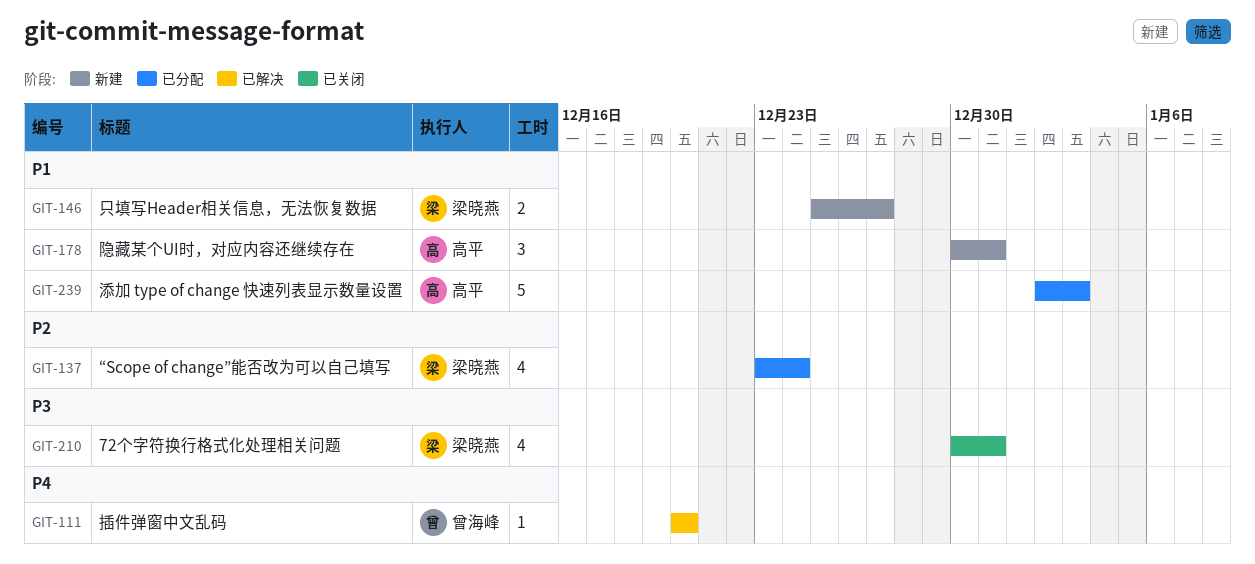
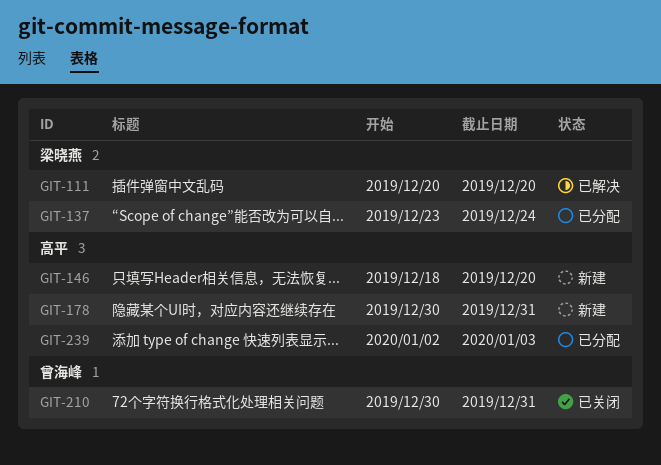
GIT-111, owner: 曾海峰 -> 梁晓燕
GIT-146, owner: 梁晓燕 -> 高平
GIT-146, start: Dec 25 -> Dec 18
GIT-146, due: Dec 27 -> Dec 20
GIT-210, owner: 梁晓燕 -> 曾海峰

